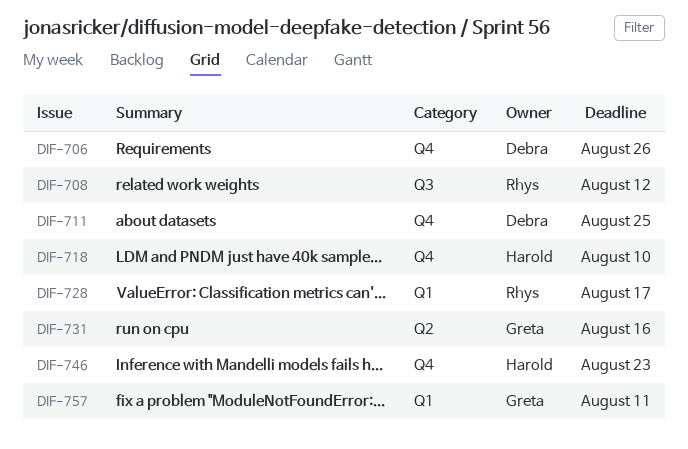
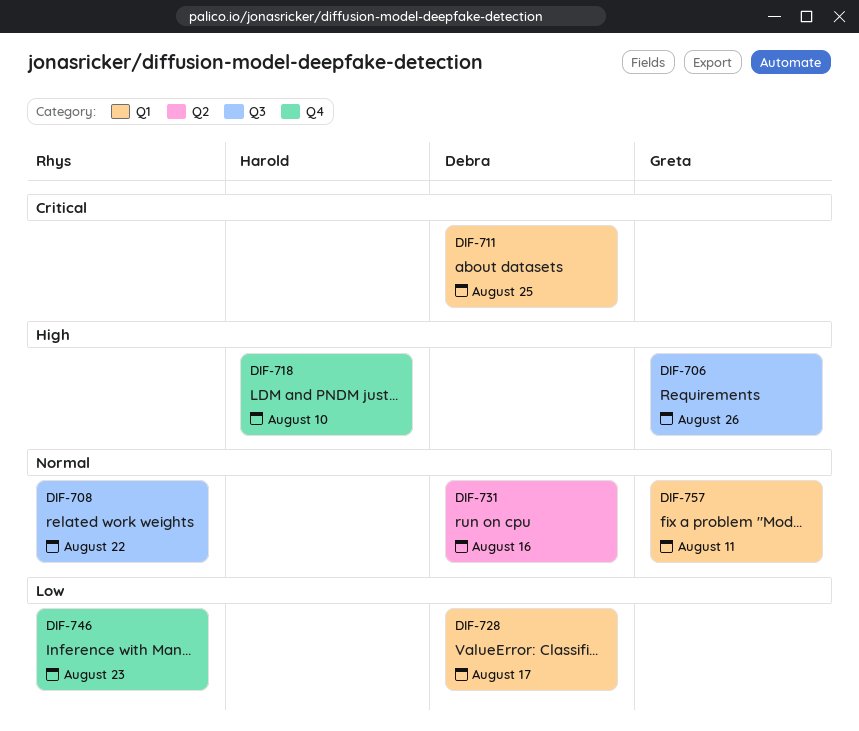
DIF-706, owner: Debra -> Greta
DIF-706, label: Q4 -> Q3
DIF-708, due: Aug 12 -> Aug 22
DIF-711, label: Q4 -> Q1
DIF-728, owner: Rhys -> Debra
DIF-731, owner: Greta -> Debra
DIF-746, owner: Harold -> Rhys

